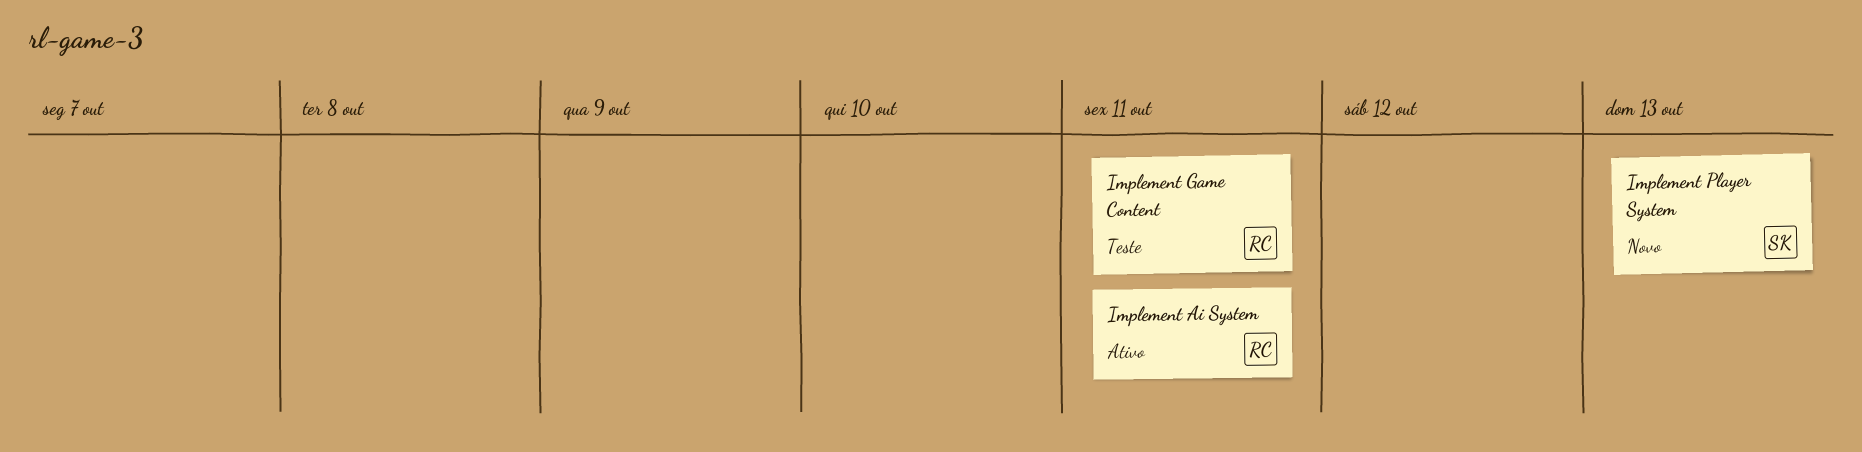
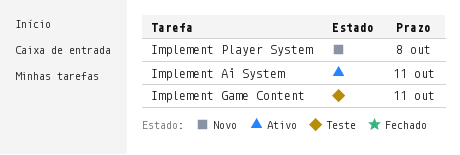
Implement Player System, due: Oct 13 -> Oct 8

